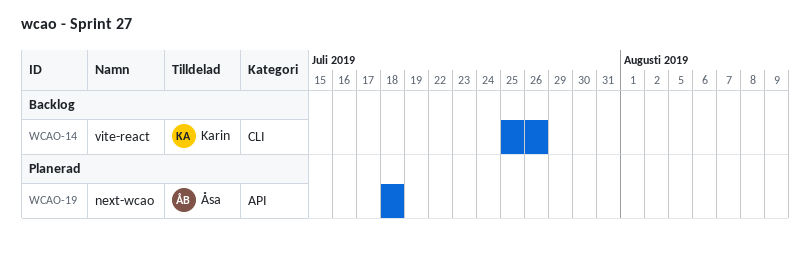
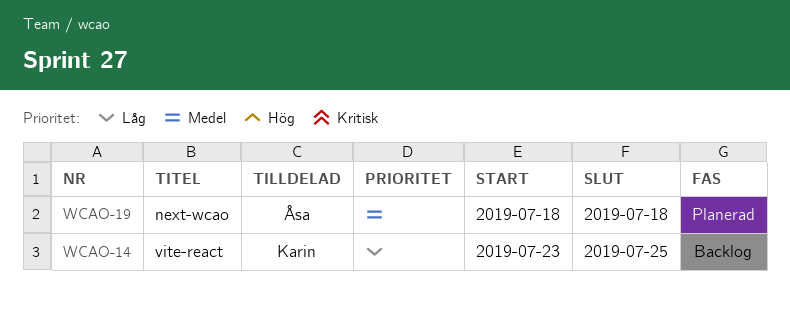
WCAO-14, start: Jul 25 -> Jul 23
WCAO-14, due: Jul 26 -> Jul 25

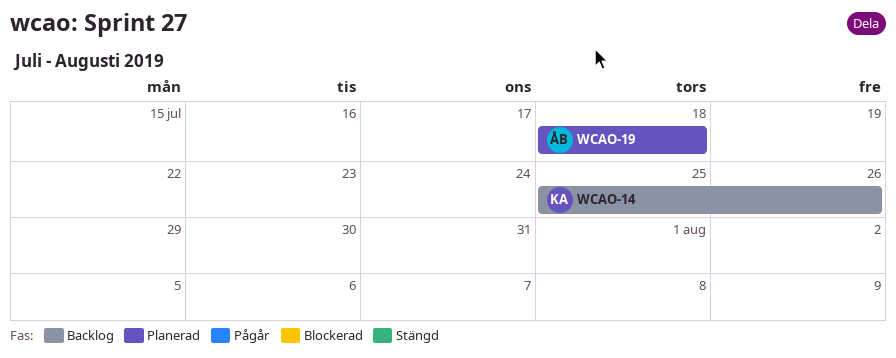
WCAO-14, start: Jul 23 -> Jul 25
WCAO-14, due: Jul 25 -> Jul 26

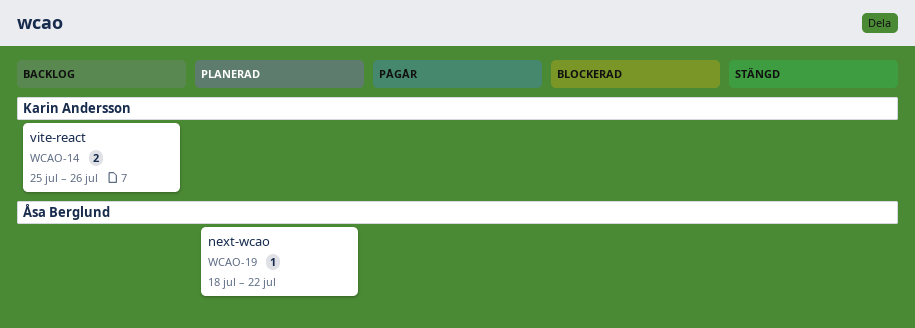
WCAO-19, due: Jul 18 -> Jul 22

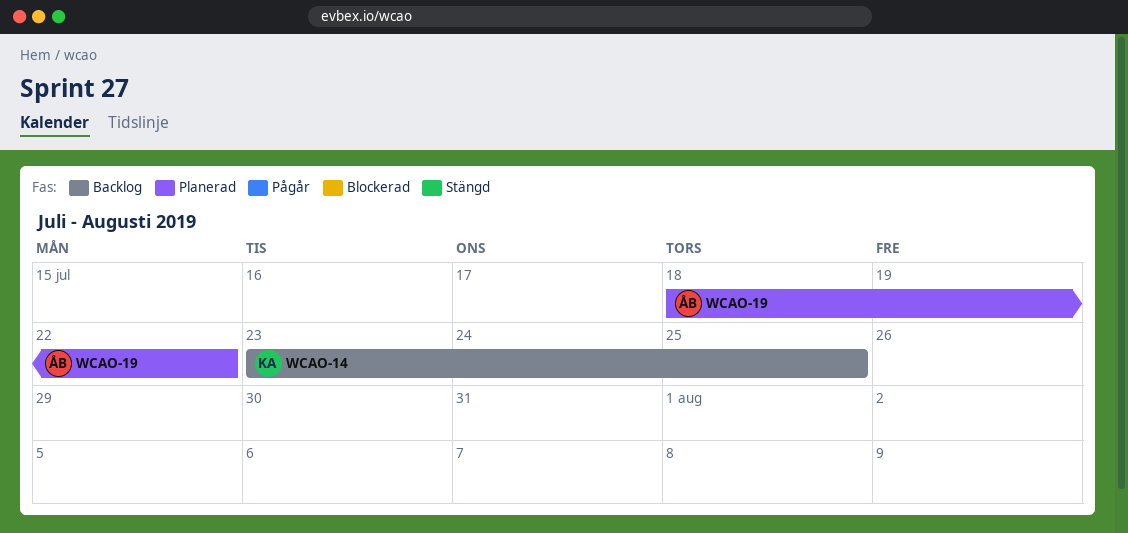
WCAO-14, start: Jul 25 -> Jul 23
WCAO-14, due: Jul 26 -> Jul 25

